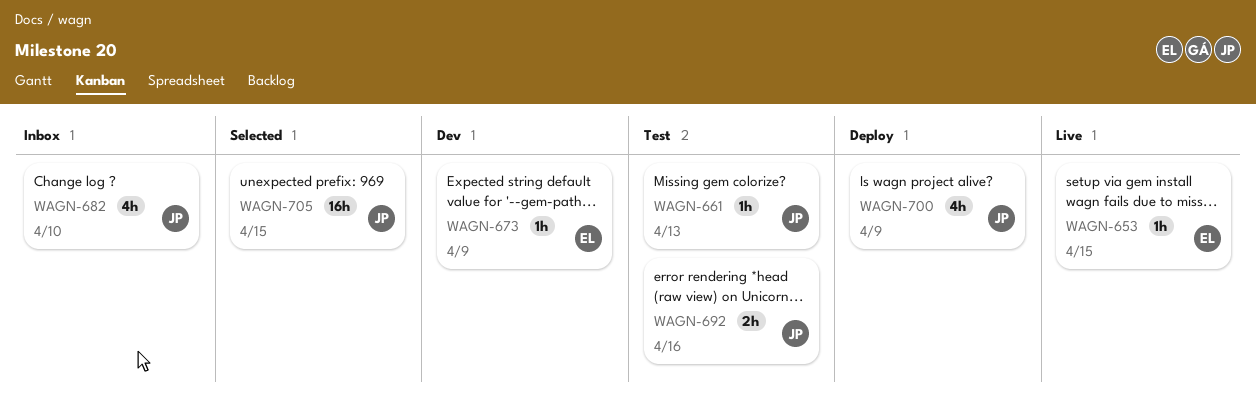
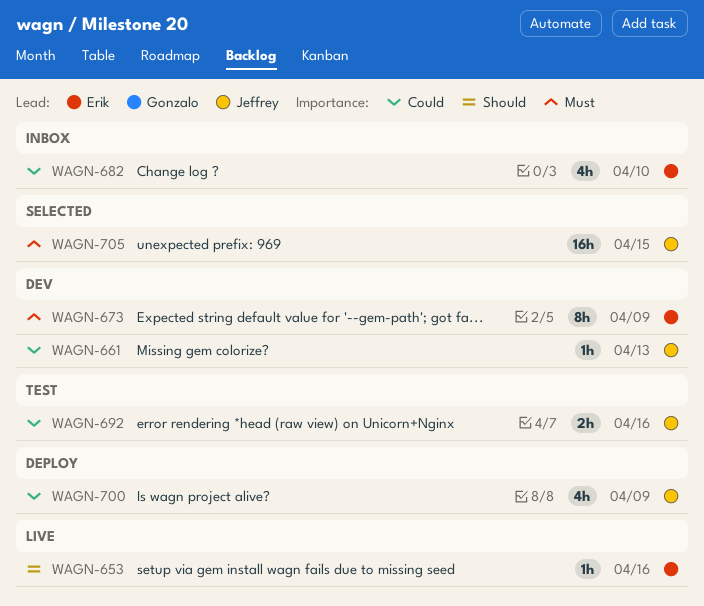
WAGN-653, due: Apr 15 -> Apr 16
WAGN-661, status: Test -> Dev
WAGN-673, estimate: 1h -> 8h
WAGN-682, owner: Jeffrey -> Erik

